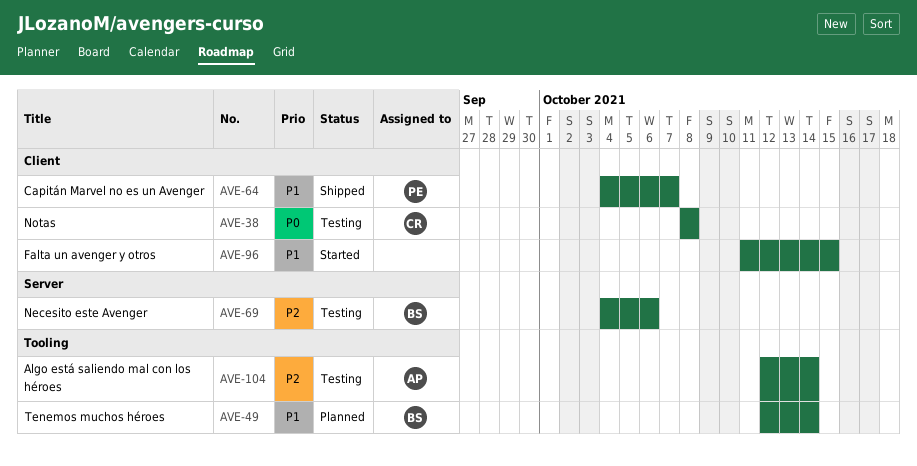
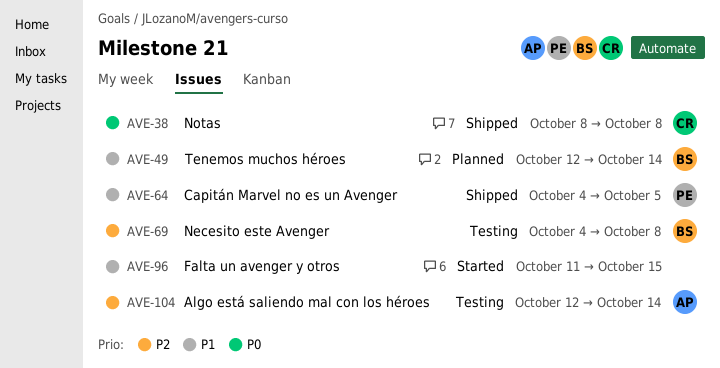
AVE-38, status: Testing -> Shipped
AVE-64, due: Oct 7 -> Oct 5
AVE-69, due: Oct 6 -> Oct 8

